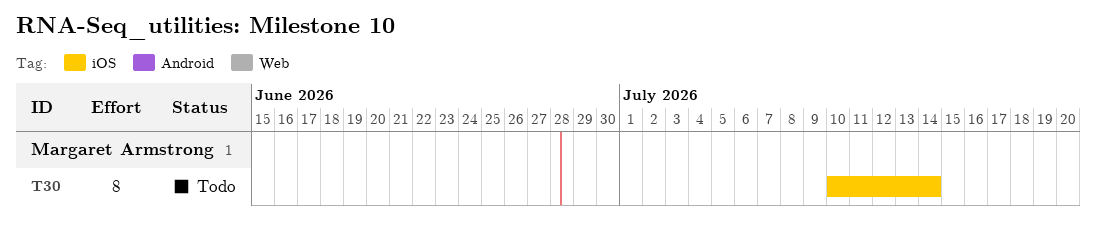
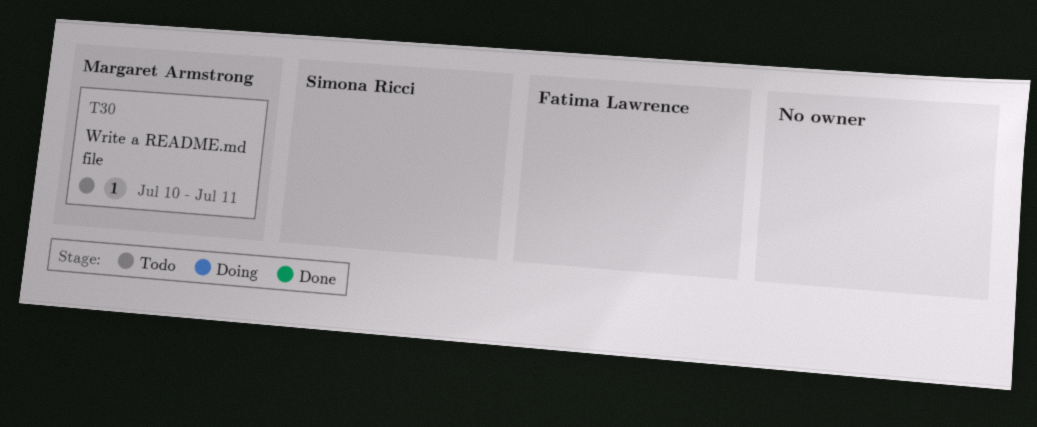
T30, estimate: 8 -> 1
T30, due: Jul 14 -> Jul 11

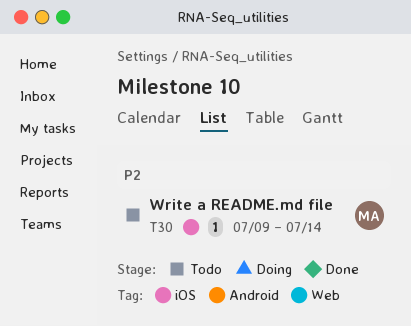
T30, start: Jul 10 -> Jul 9
T30, due: Jul 11 -> Jul 14

